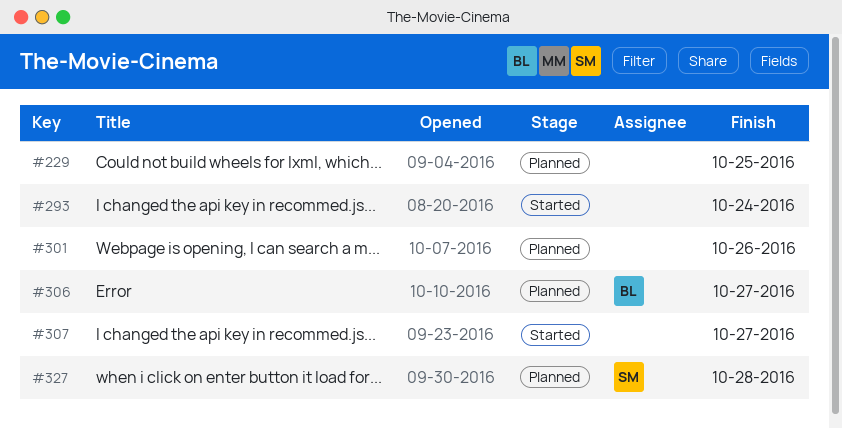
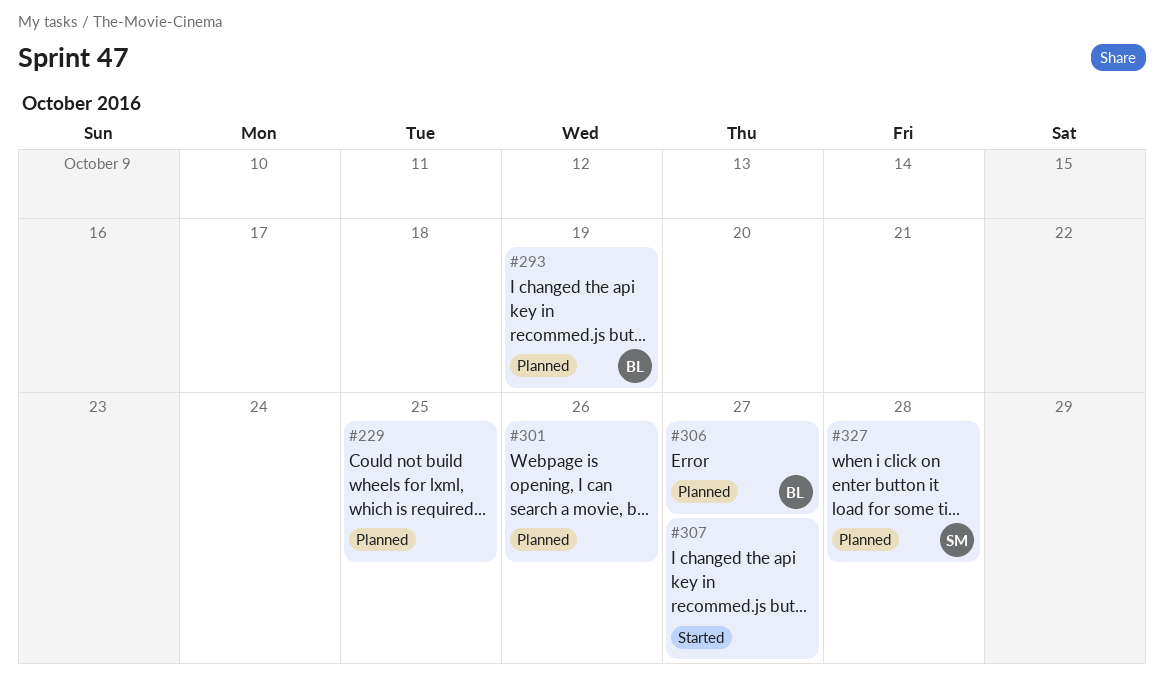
#293, status: Started -> Planned
#293, owner: none -> BL
#293, due: Oct 24 -> Oct 19

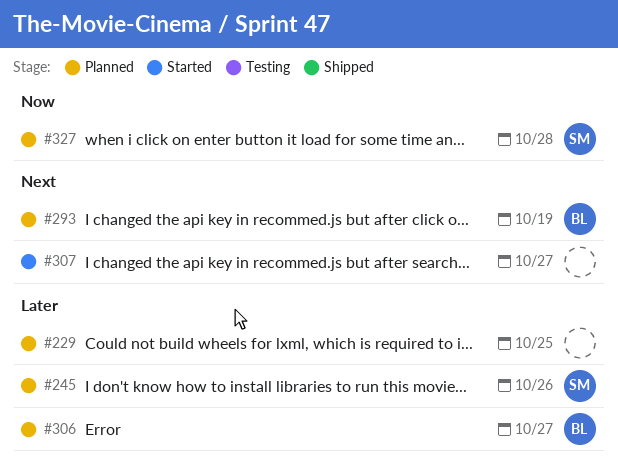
#245: none -> present
#301: present -> none

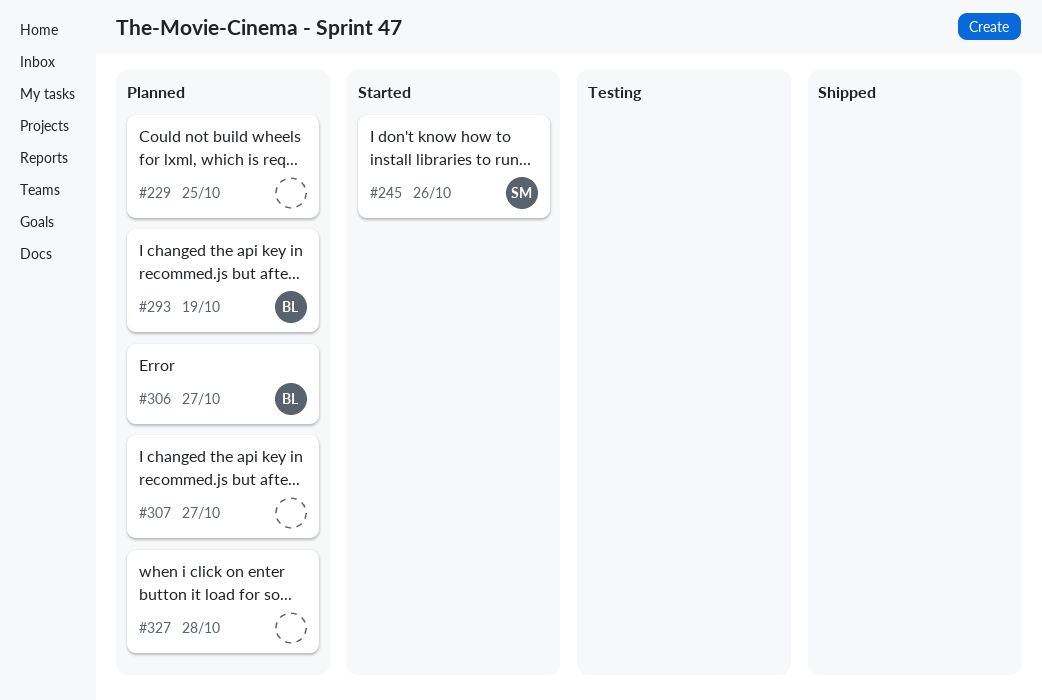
#245, status: Planned -> Started
#307, status: Started -> Planned
#327, owner: SM -> none

